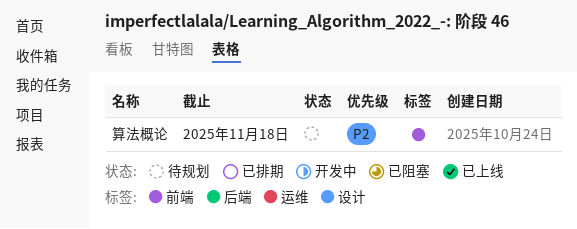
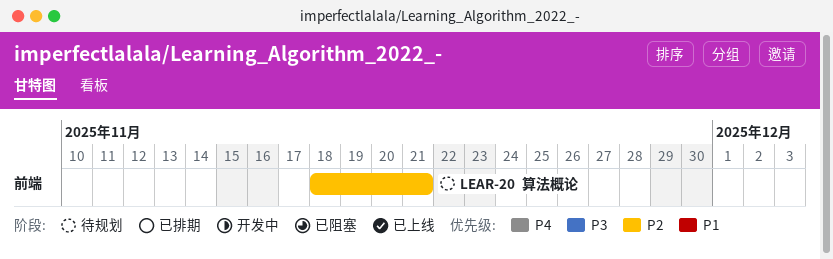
算法概论, due: Nov 18 -> Nov 21

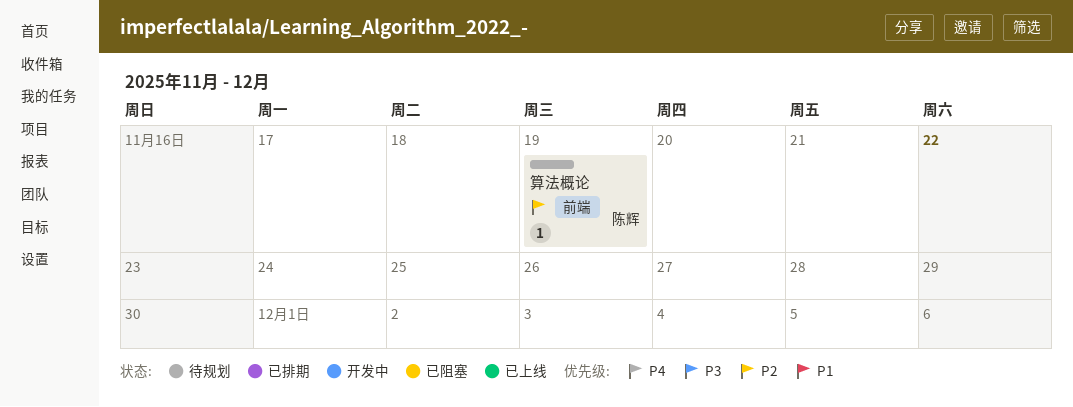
算法概论, due: Nov 21 -> Nov 19

